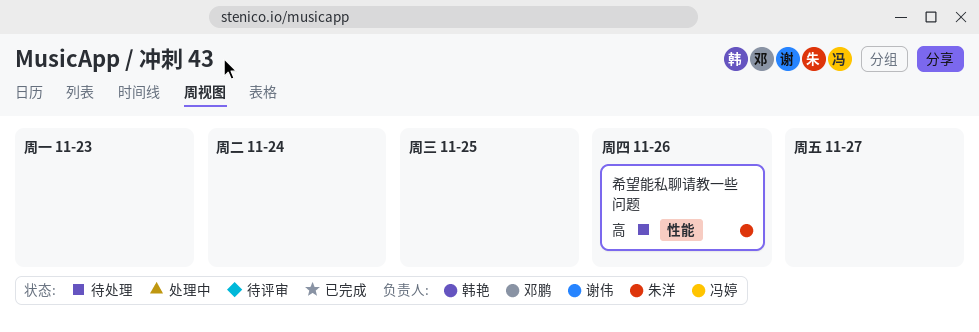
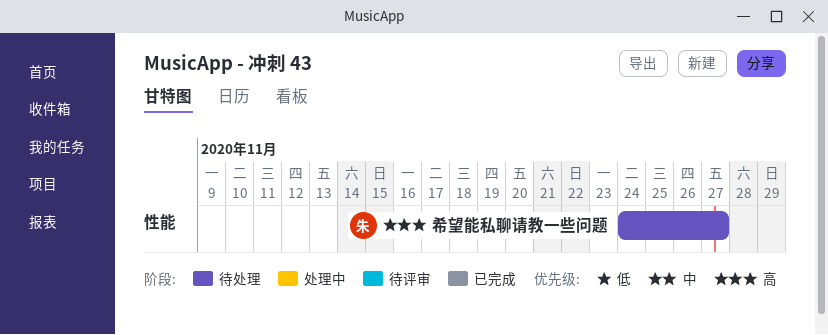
希望能私聊请教一些问题, due: Nov 26 -> Nov 27

